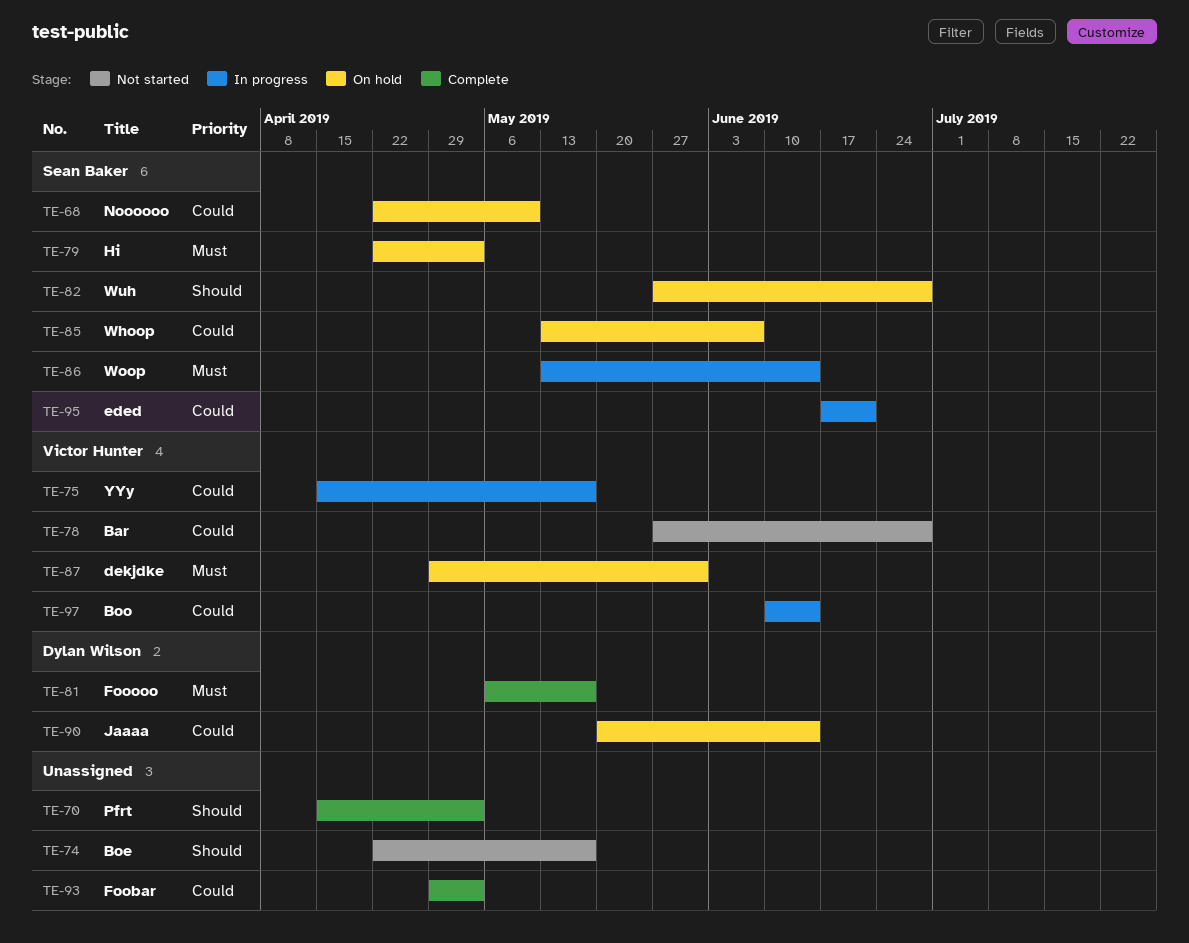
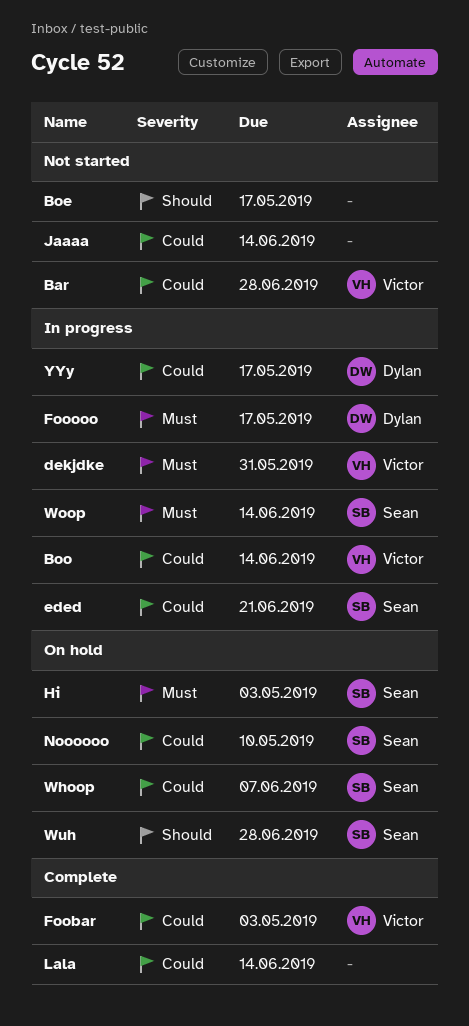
dekjdke, status: On hold -> In progress
Foobar, owner: none -> Victor Hunter
Fooooo, status: Complete -> In progress
Jaaaa, status: On hold -> Not started
Jaaaa, owner: Dylan Wilson -> none
Lala: none -> present
Pfrt: present -> none
YYy, owner: Victor Hunter -> Dylan Wilson

